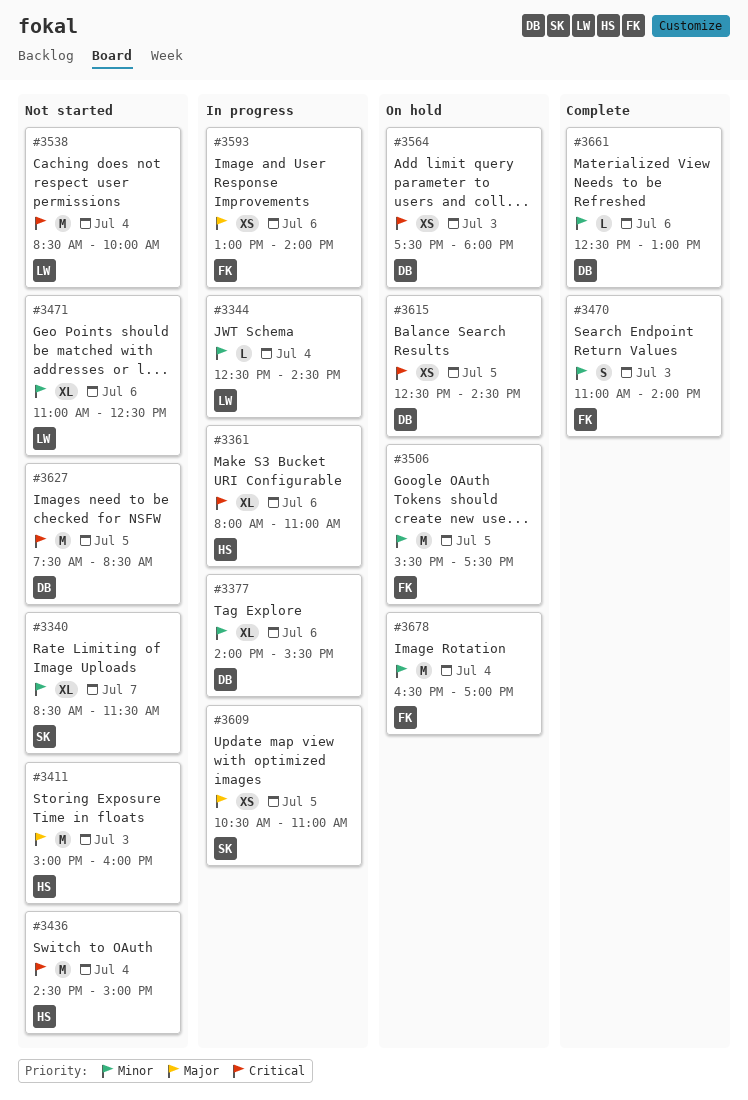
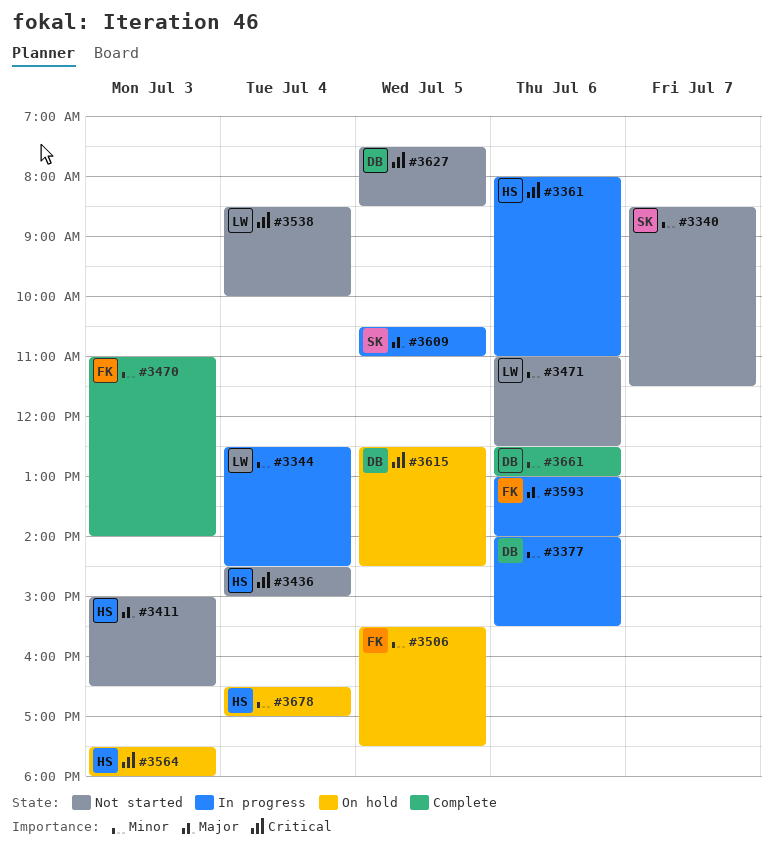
#3411, ends: 16:00 -> 16:30
#3564, owner: DB -> HS
#3678, owner: FK -> HS

